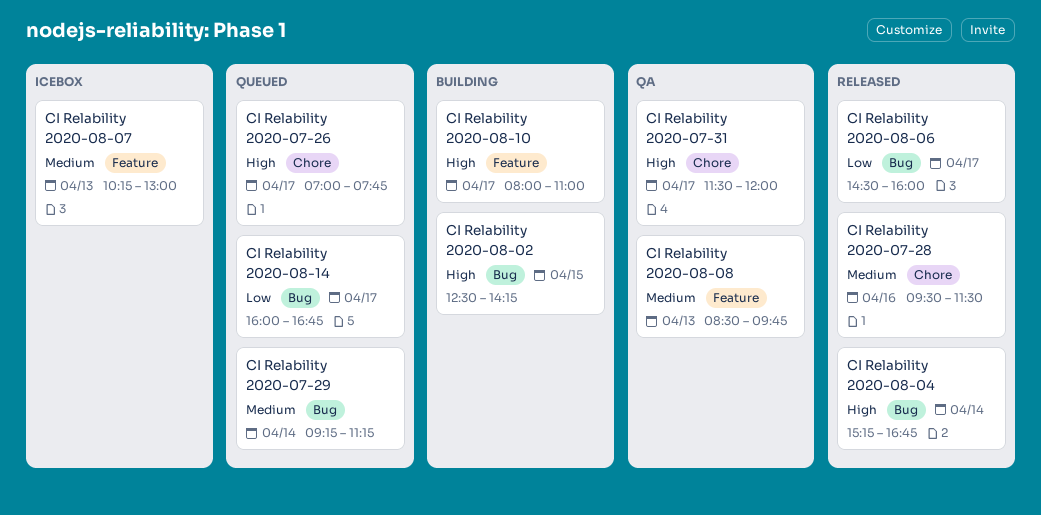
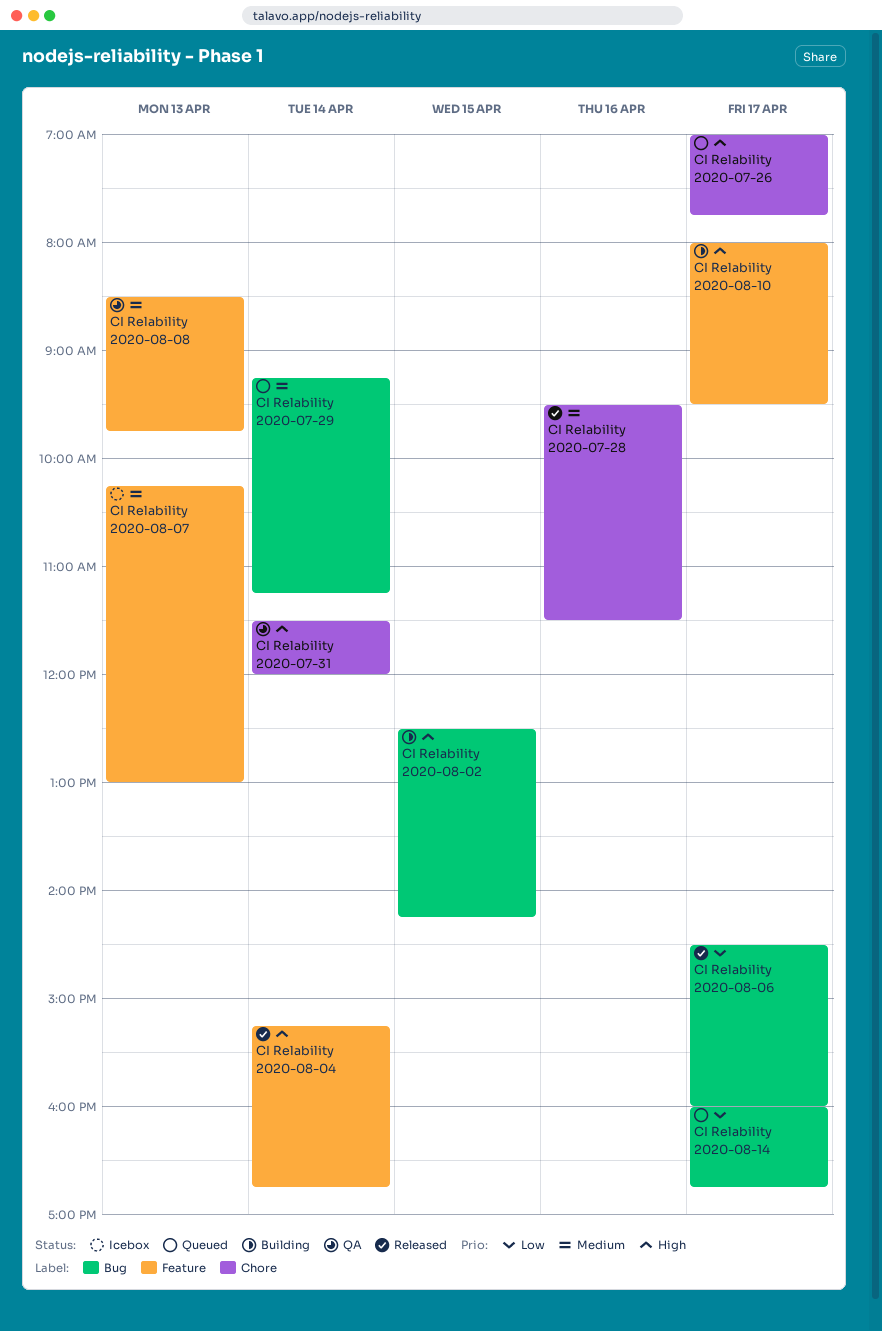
CI Relability 2020-07-31, day: Apr 17 -> Apr 14
CI Relability 2020-08-04, label: Bug -> Feature
CI Relability 2020-08-10, ends: 11:00 -> 09:30

